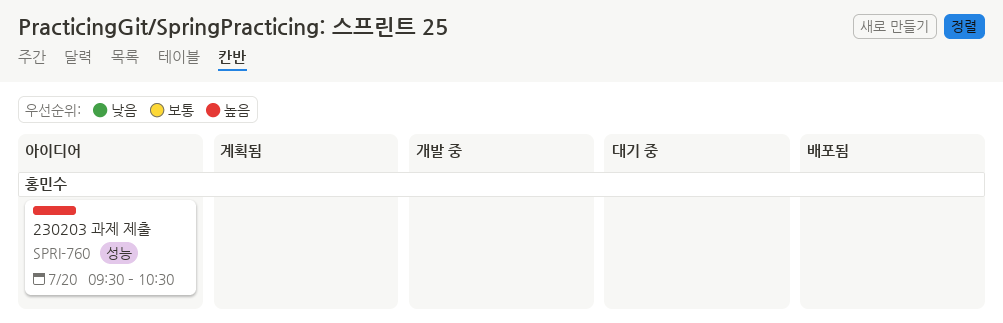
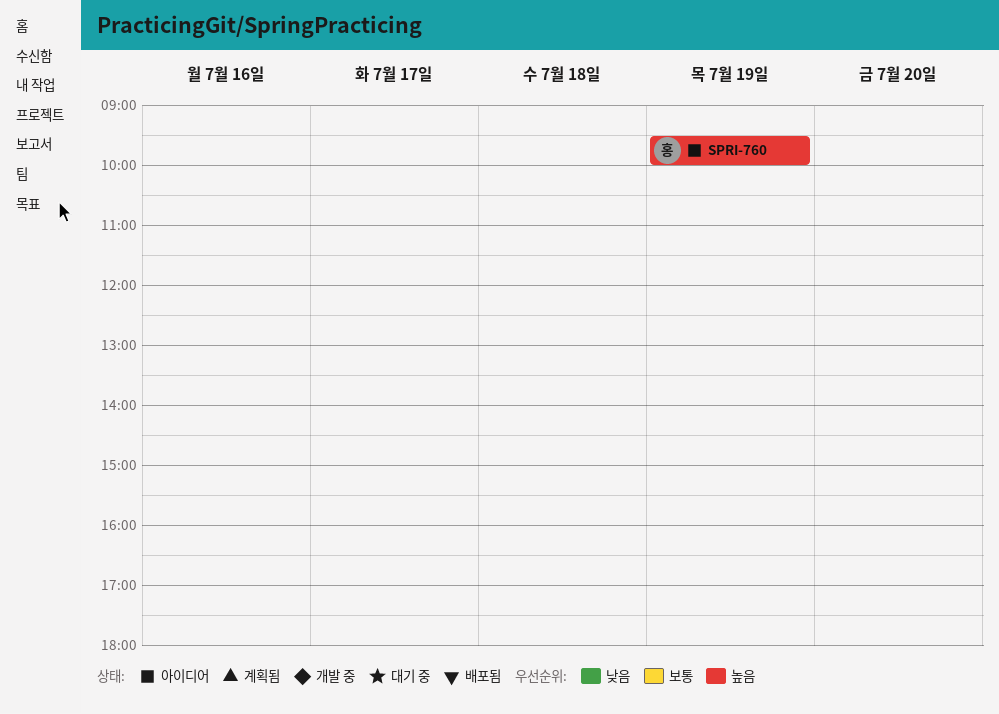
SPRI-760, day: Jul 20 -> Jul 19
SPRI-760, ends: 10:30 -> 10:00

